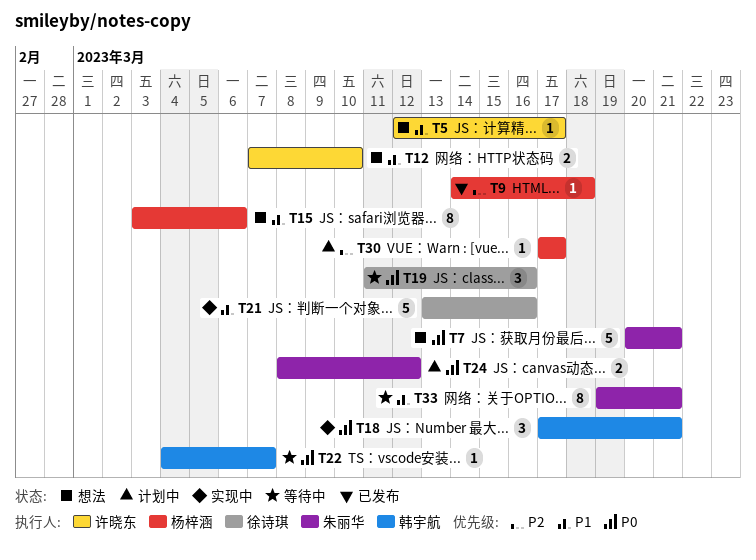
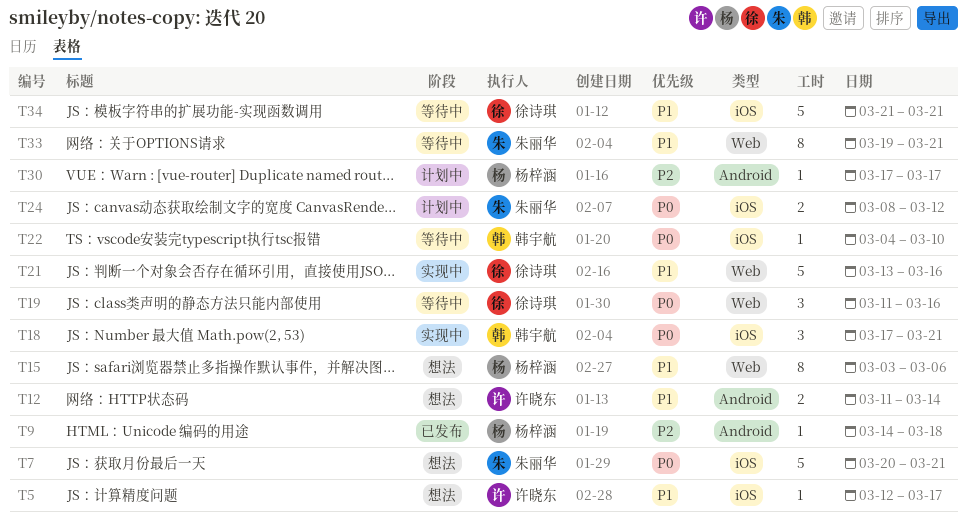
T12, start: Mar 7 -> Mar 11
T12, due: Mar 10 -> Mar 14
T22, due: Mar 7 -> Mar 10
T34: none -> present

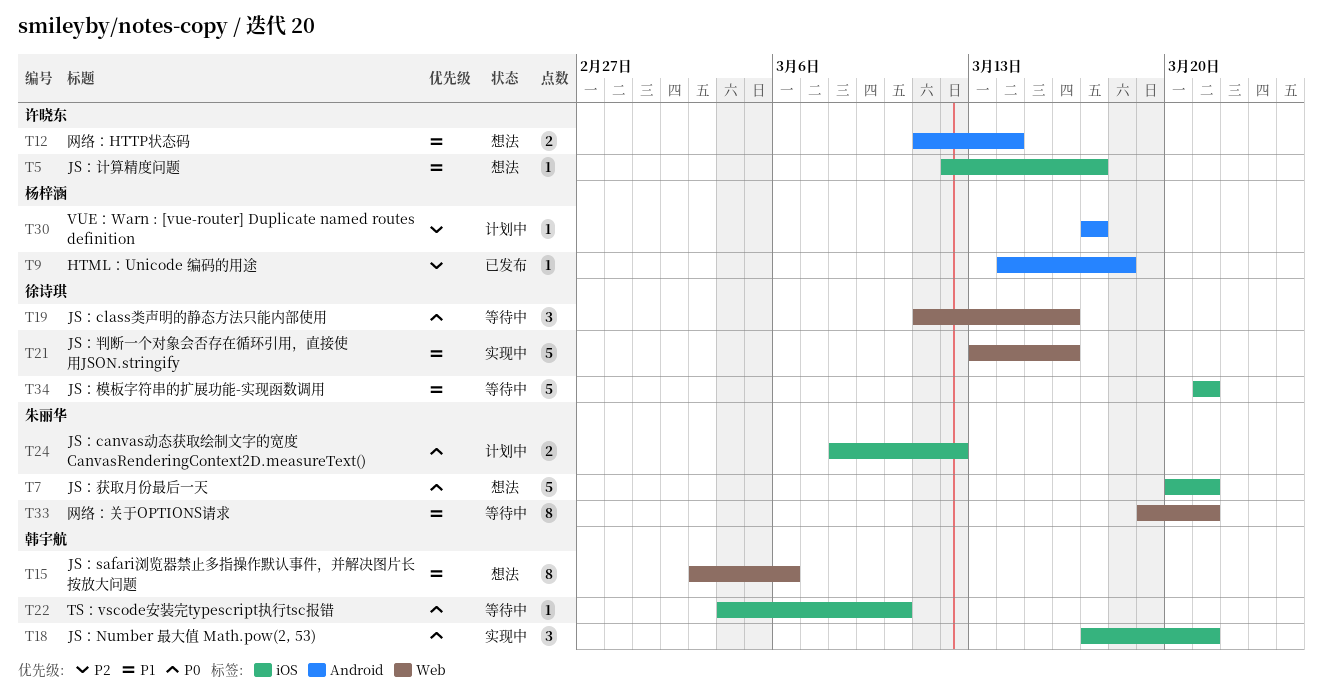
T15, owner: 杨梓涵 -> 韩宇航

